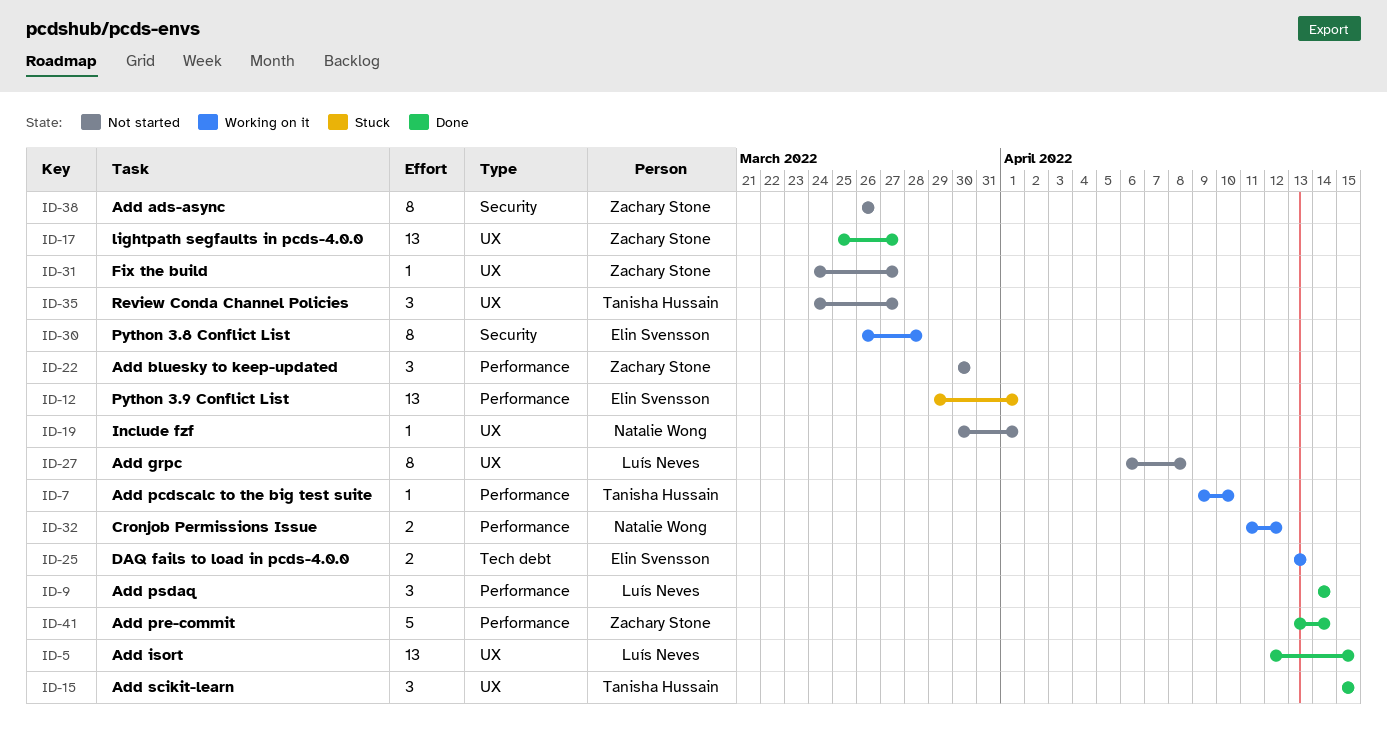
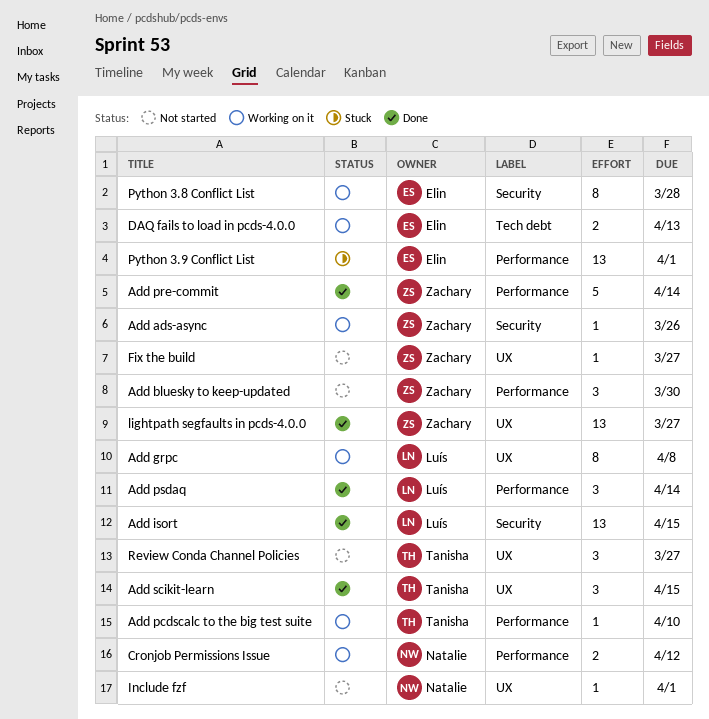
Add ads-async, status: Not started -> Working on it
Add ads-async, estimate: 8 -> 1
Add grpc, status: Not started -> Working on it
Add isort, label: UX -> Security

